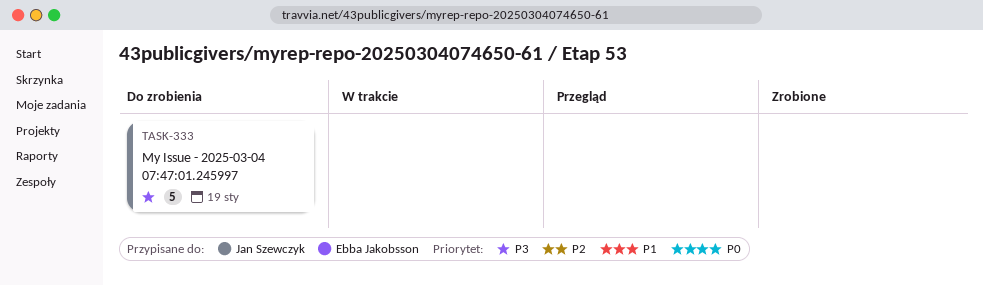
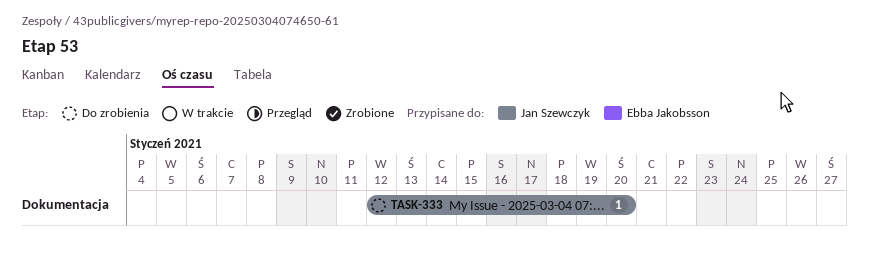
TASK-333, estimate: 5 -> 1
TASK-333, due: Jan 19 -> Jan 20

